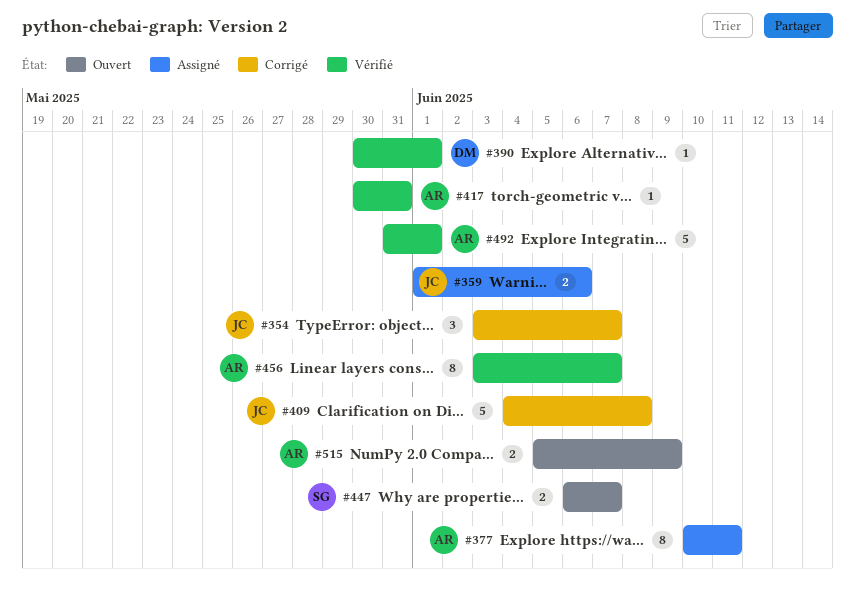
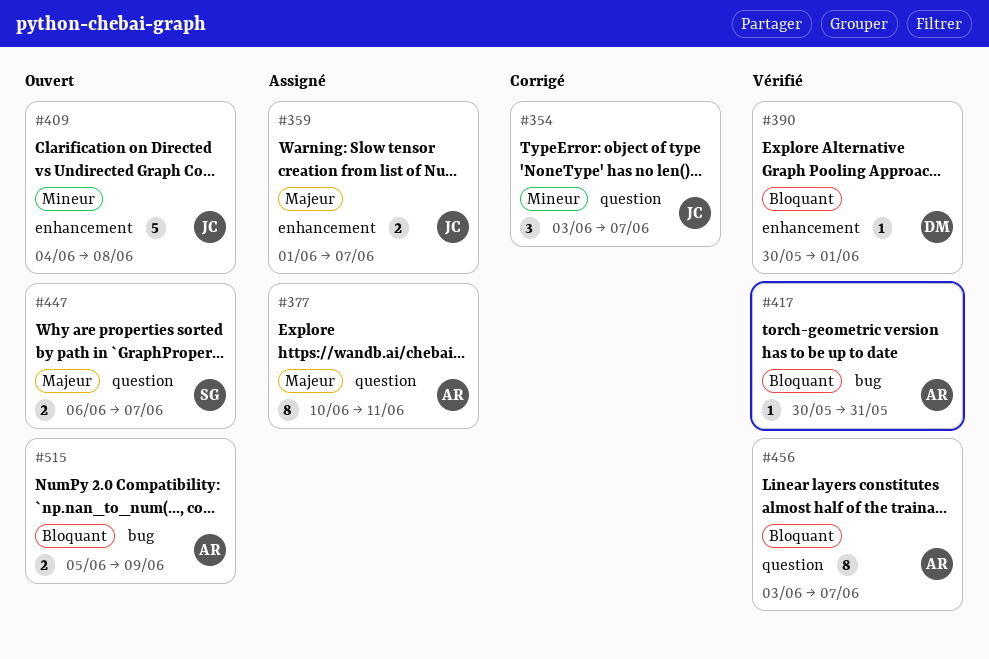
#359, due: Jun 6 -> Jun 7
#409, status: Corrigé -> Ouvert
#492: present -> none

